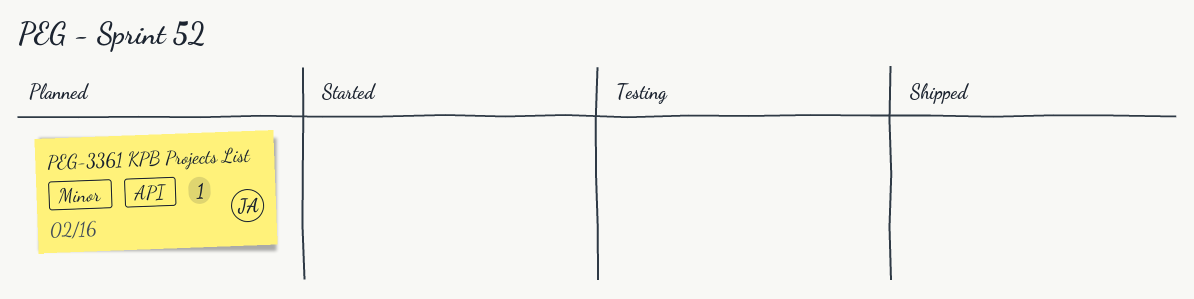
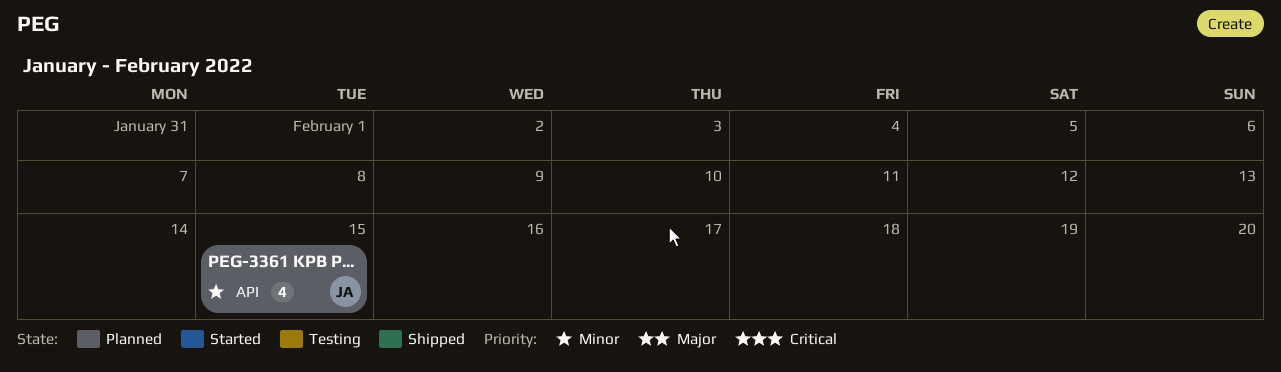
PEG-3361, estimate: 1 -> 4
PEG-3361, due: Feb 16 -> Feb 15

